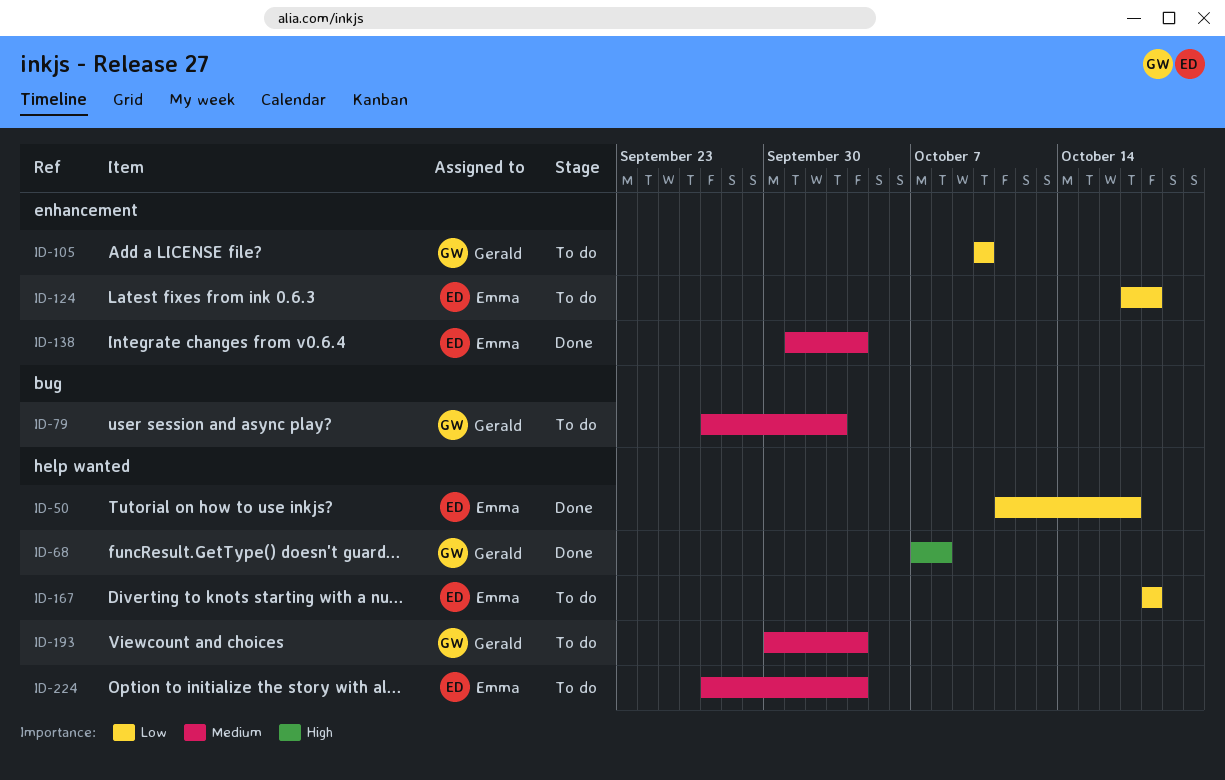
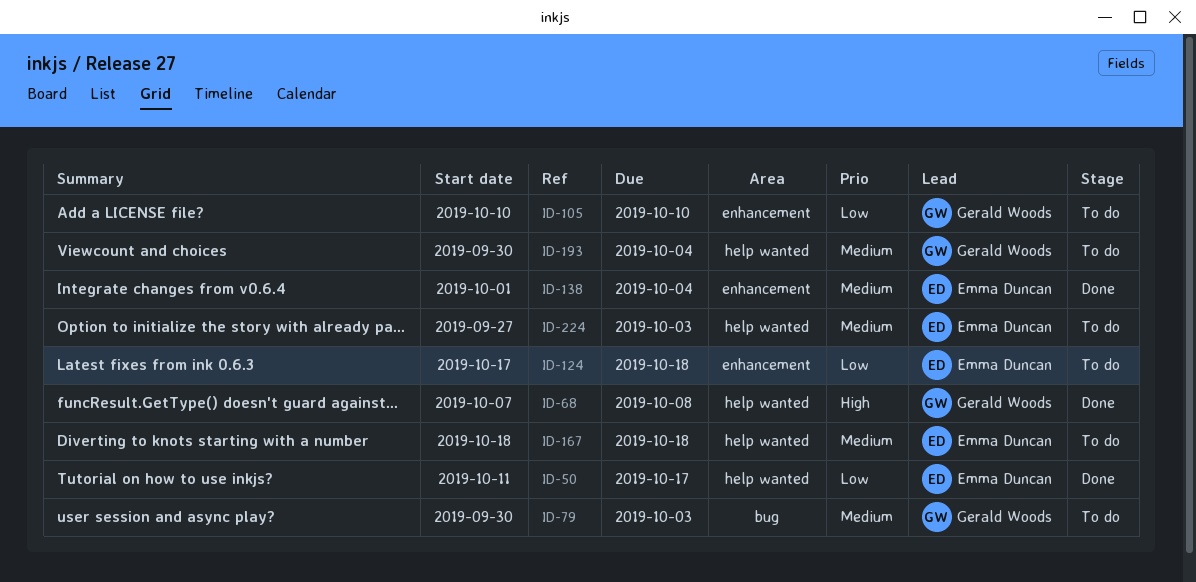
ID-79, start: Sep 27 -> Sep 30
ID-167, priority: Low -> Medium
ID-224, due: Oct 4 -> Oct 3

